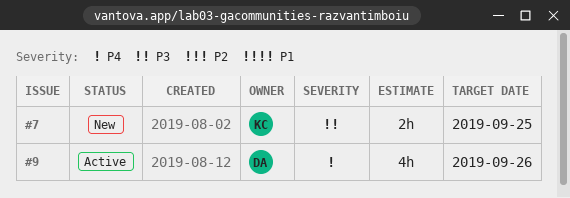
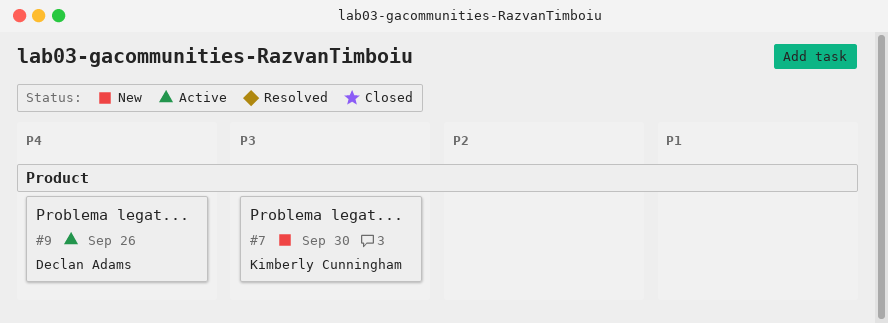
#7, due: Sep 25 -> Sep 30

